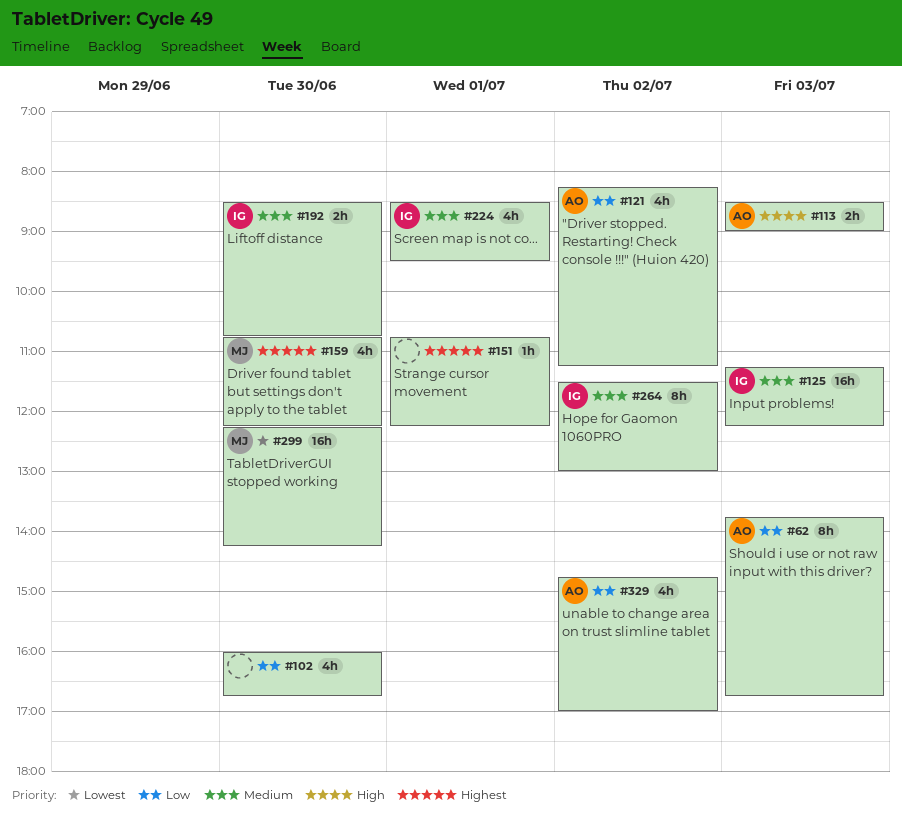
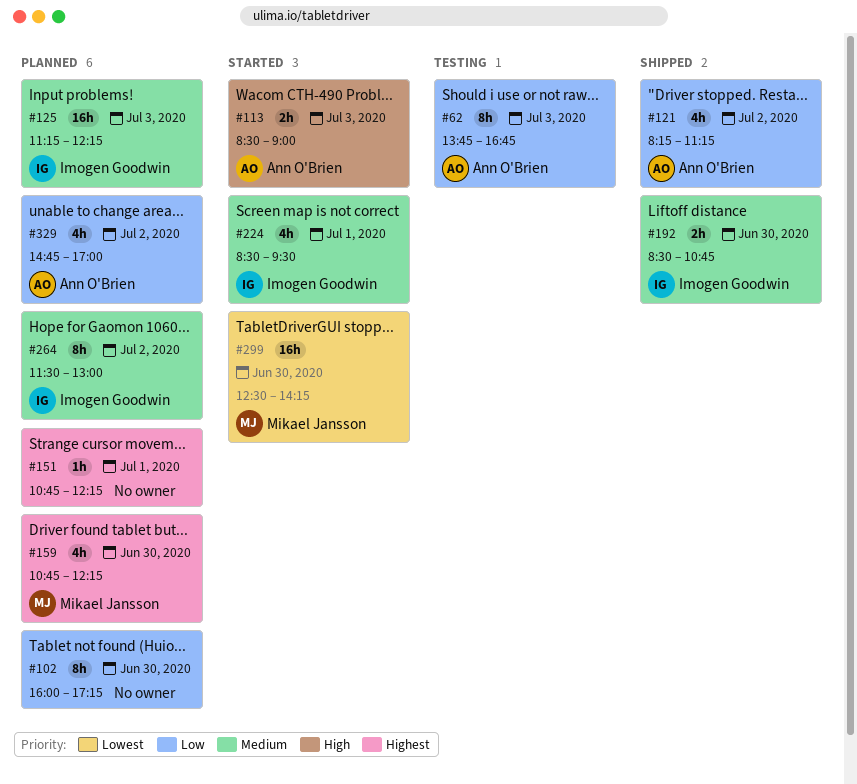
#102, estimate: 4h -> 8h
#102, ends: 16:45 -> 17:15
#299, begins: 12:15 -> 12:30

